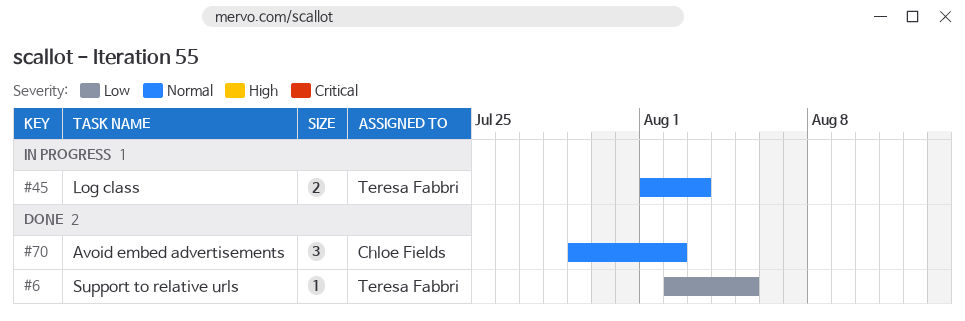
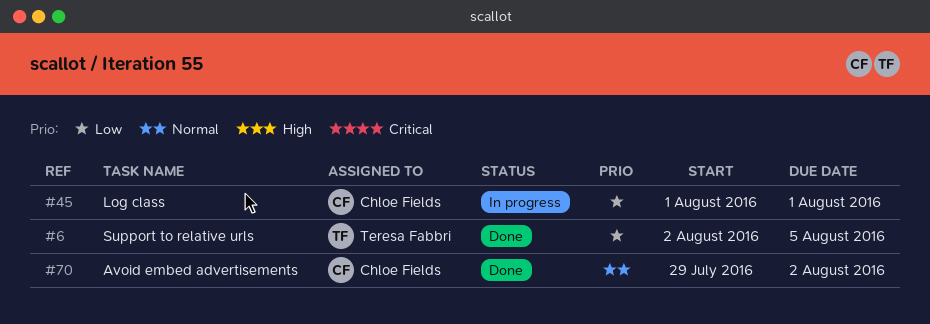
#45, owner: Teresa Fabbri -> Chloe Fields
#45, priority: Normal -> Low
#45, due: Aug 3 -> Aug 1

